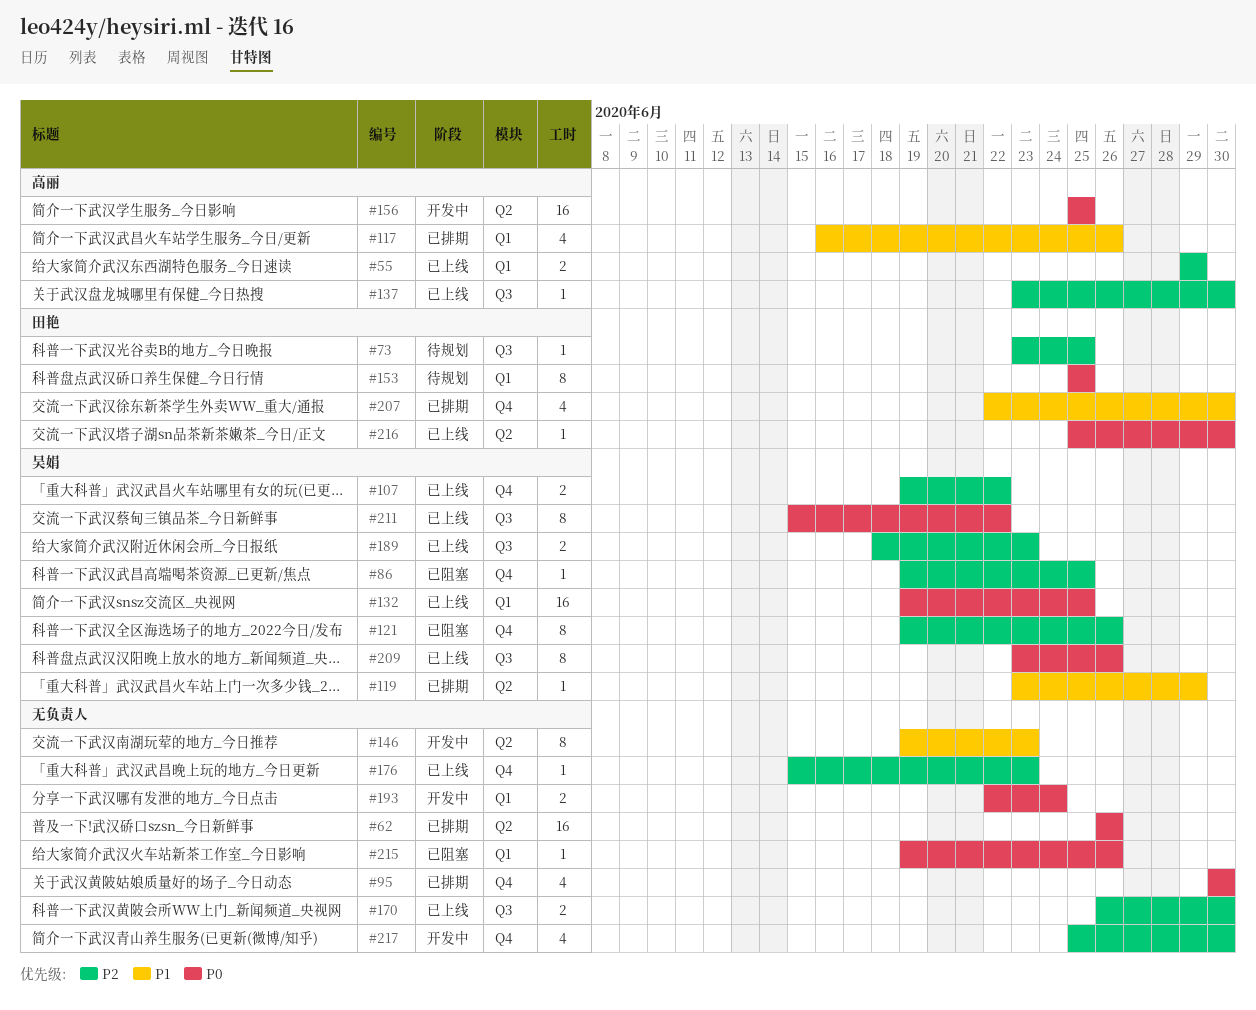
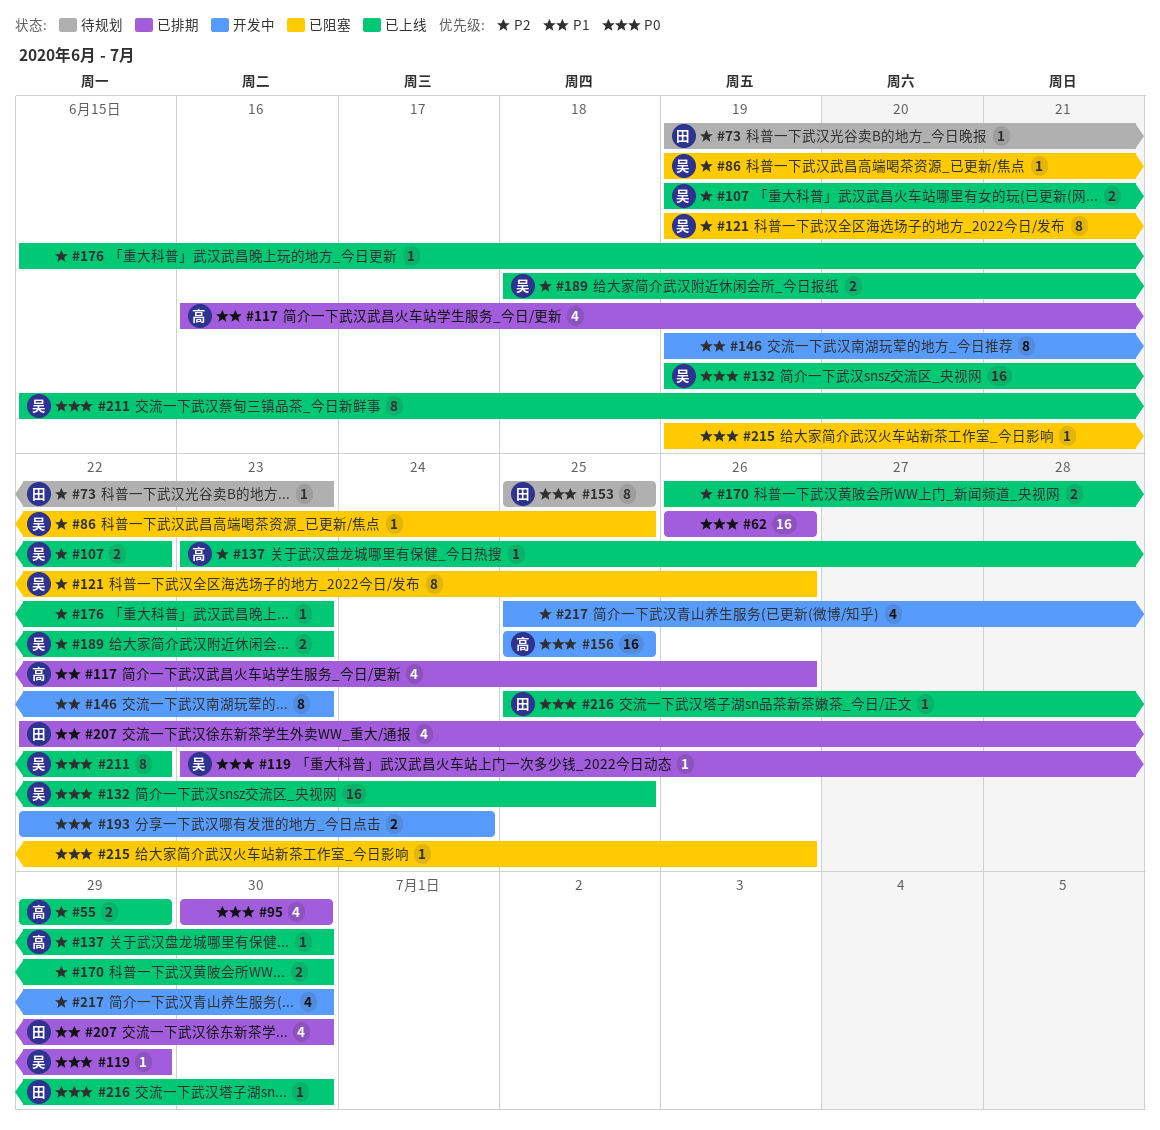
#73, start: Jun 23 -> Jun 19
#73, due: Jun 25 -> Jun 23
#119, priority: P1 -> P0
#209: present -> none

